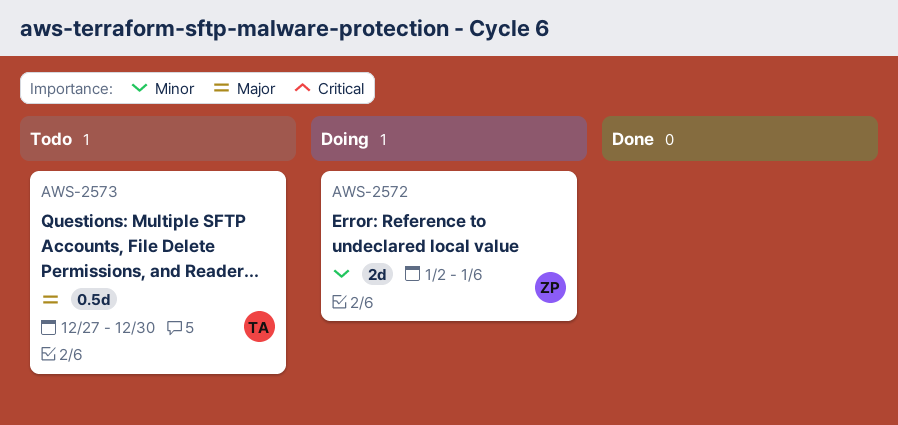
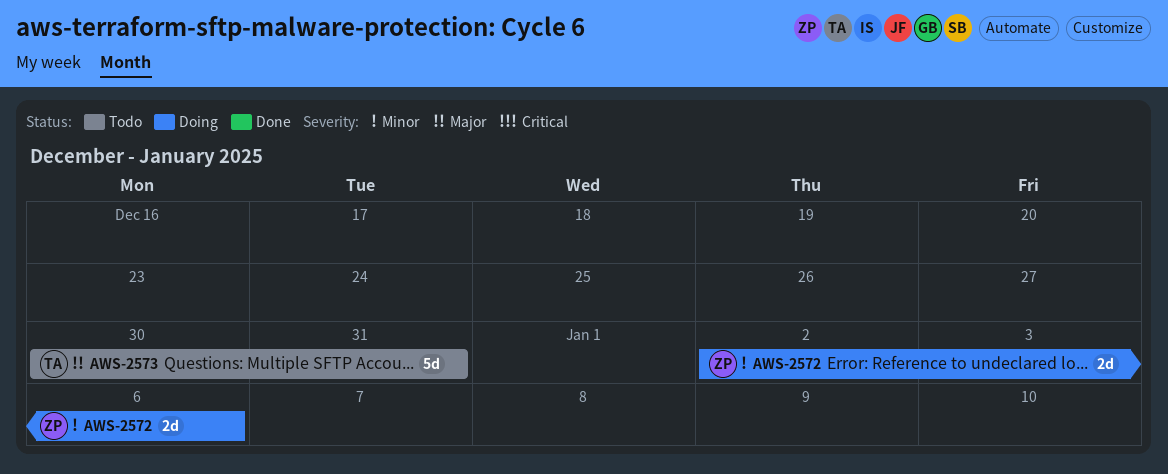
AWS-2573, estimate: 0.5d -> 5d
AWS-2573, start: Dec 27 -> Dec 30
AWS-2573, due: Dec 30 -> Dec 31

